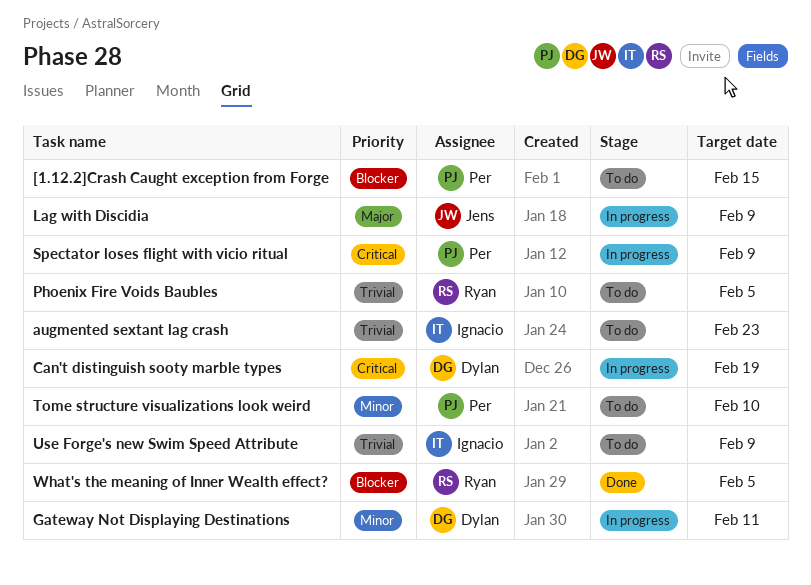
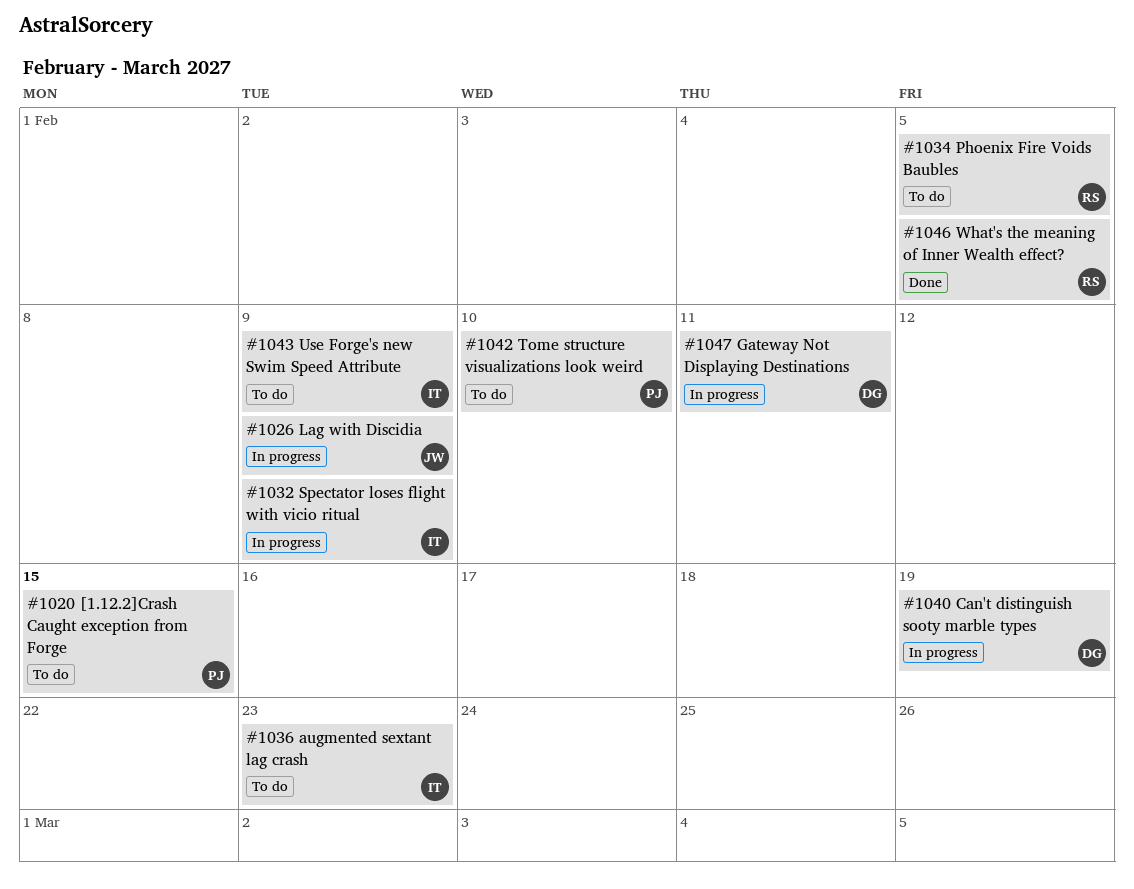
Spectator loses flight with vicio ritual, owner: Per -> Ignacio

